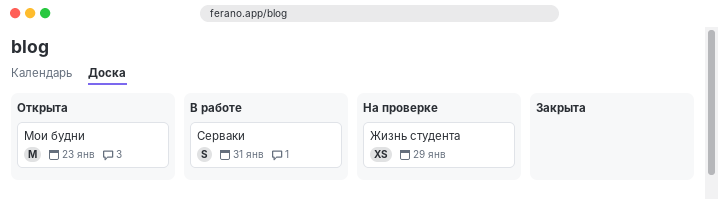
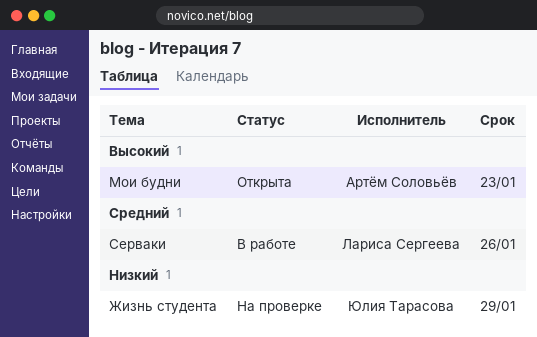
Серваки, due: Jan 31 -> Jan 26

